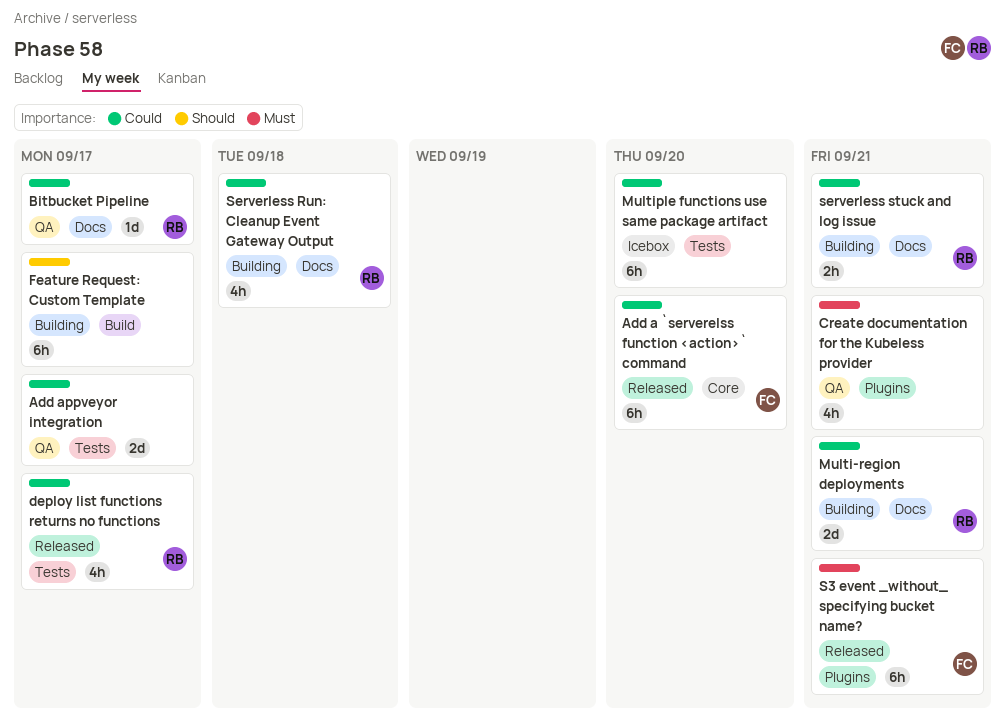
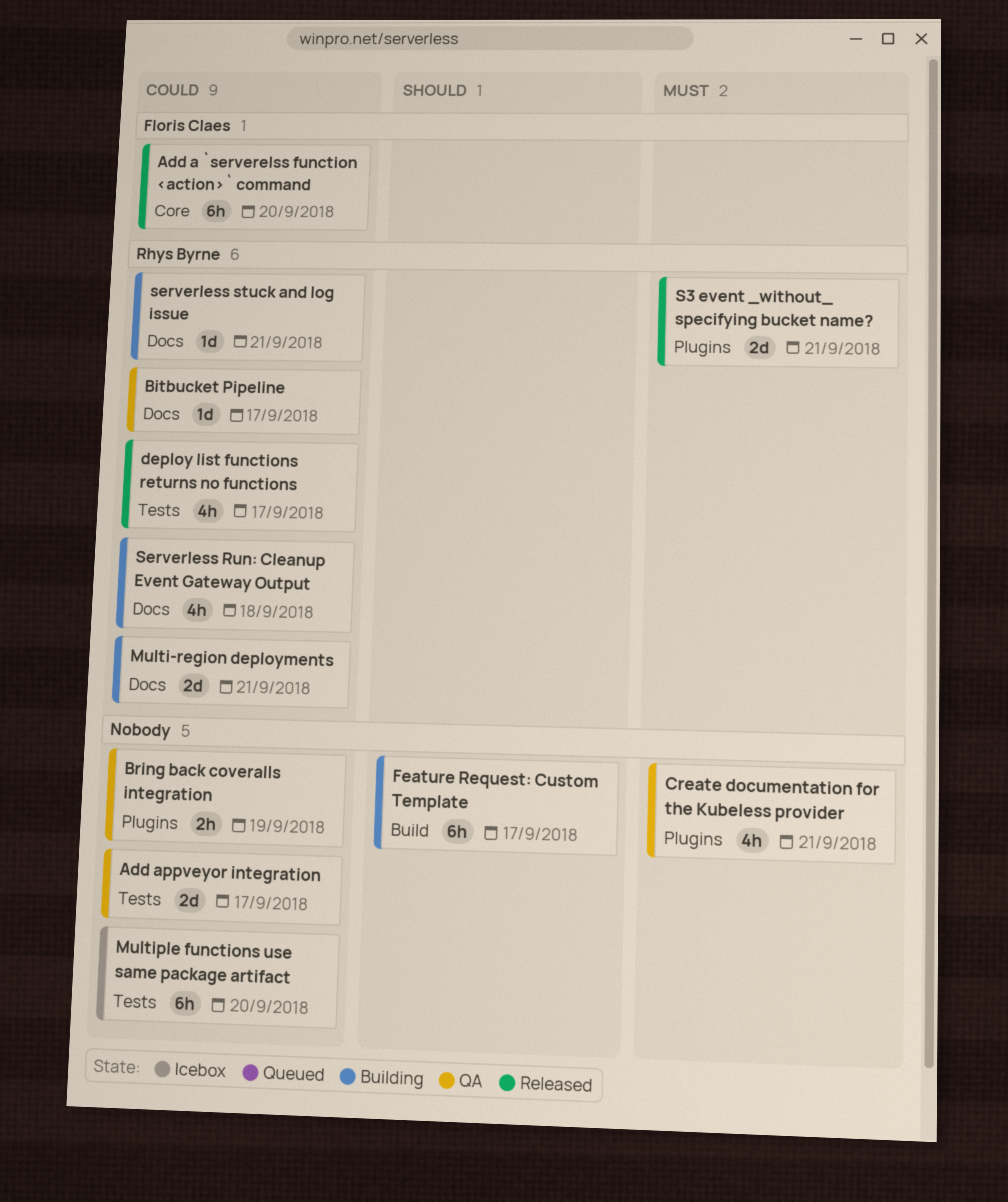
Bring back coveralls integration: none -> present
S3 event _without_ specifying bucket name?, owner: Floris Claes -> Rhys Byrne
S3 event _without_ specifying bucket name?, estimate: 6h -> 2d
serverless stuck and log issue, estimate: 2h -> 1d

